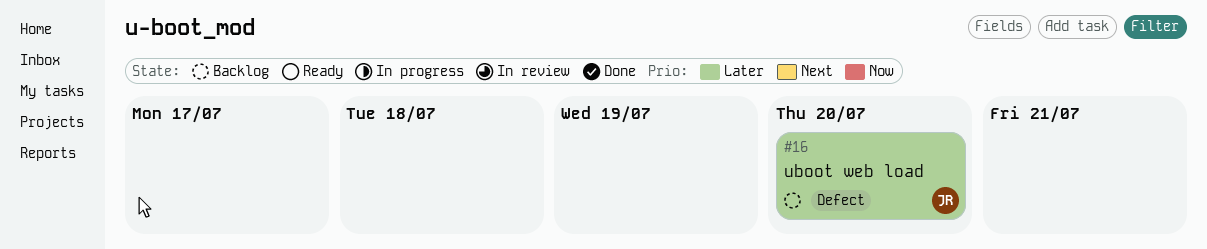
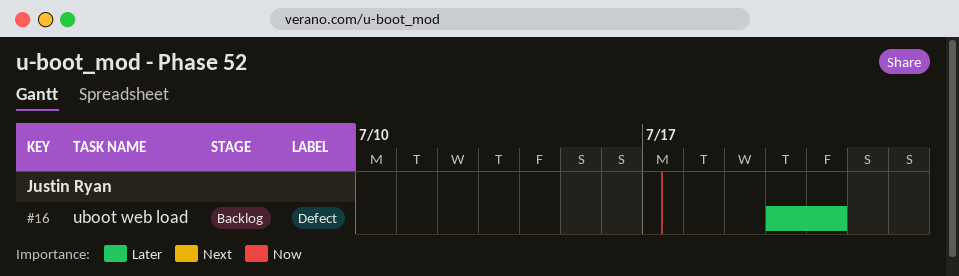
#16, due: Jul 20 -> Jul 21

